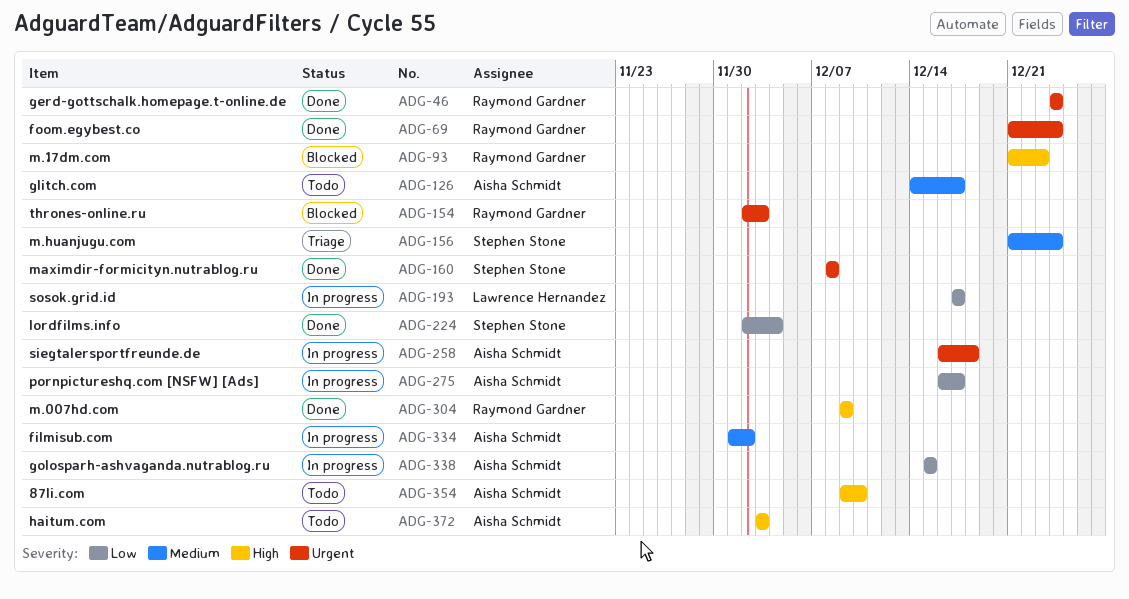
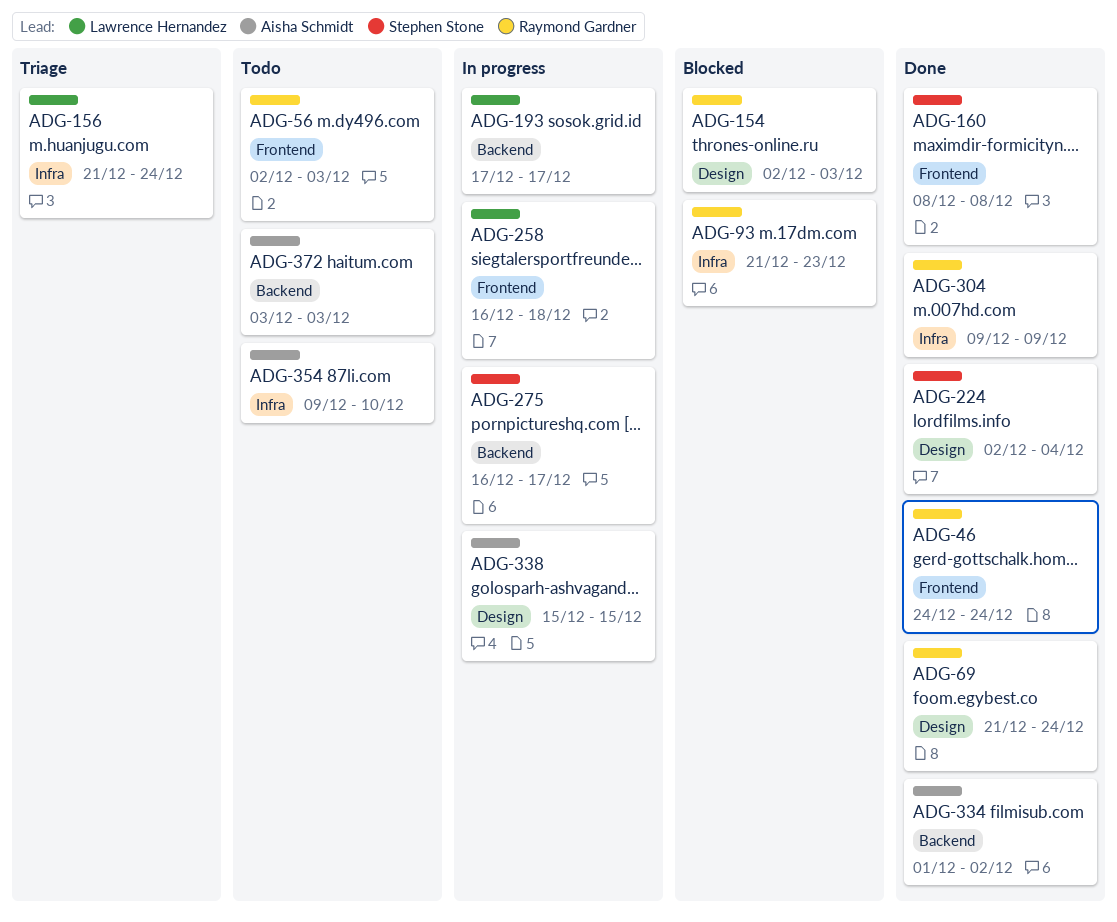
ADG-56: none -> present
ADG-126: present -> none
ADG-156, owner: Stephen Stone -> Lawrence Hernandez
ADG-258, owner: Aisha Schmidt -> Lawrence Hernandez
ADG-275, owner: Aisha Schmidt -> Stephen Stone
ADG-334, status: In progress -> Done

